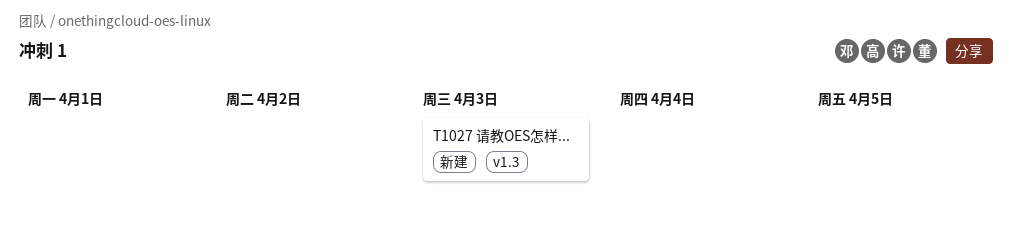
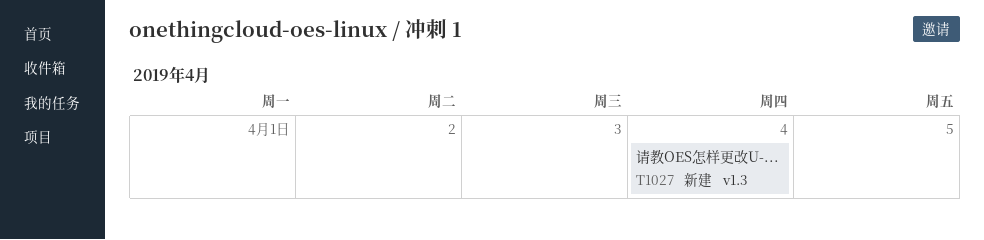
T1027, due: Apr 3 -> Apr 4

